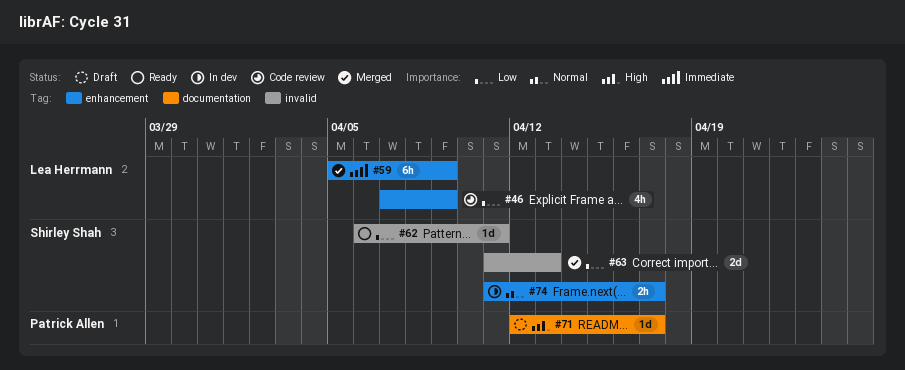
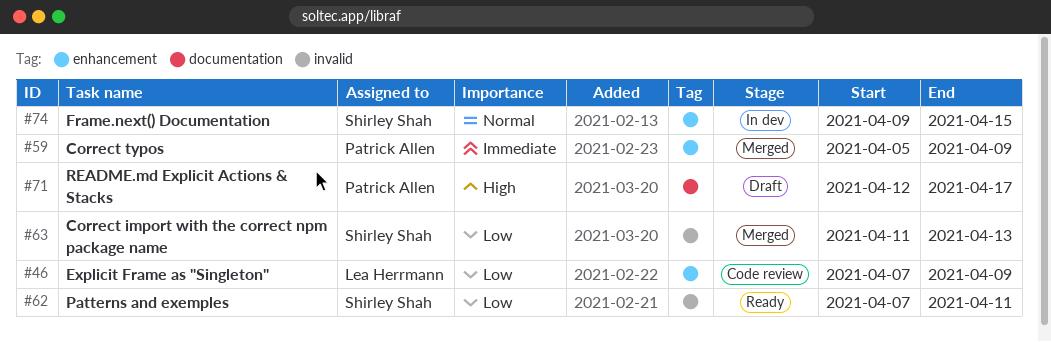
#59, owner: Lea Herrmann -> Patrick Allen
#62, start: Apr 6 -> Apr 7
#74, start: Apr 11 -> Apr 9
#74, due: Apr 17 -> Apr 15

